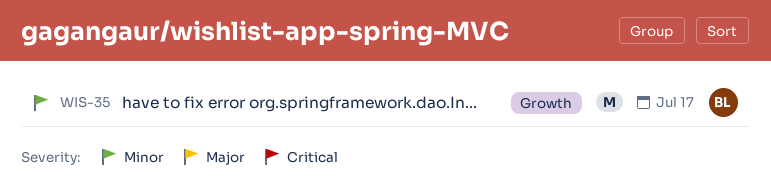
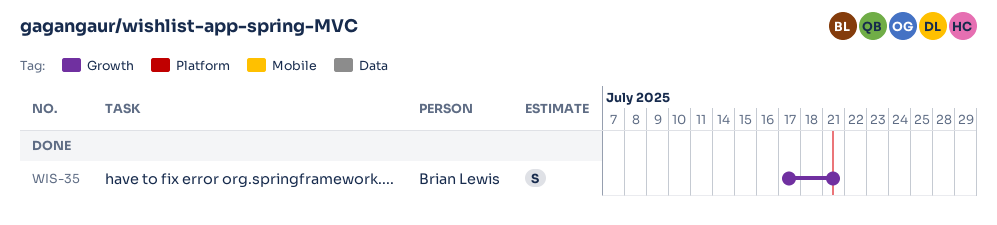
WIS-35, estimate: M -> S
WIS-35, due: Jul 17 -> Jul 21

